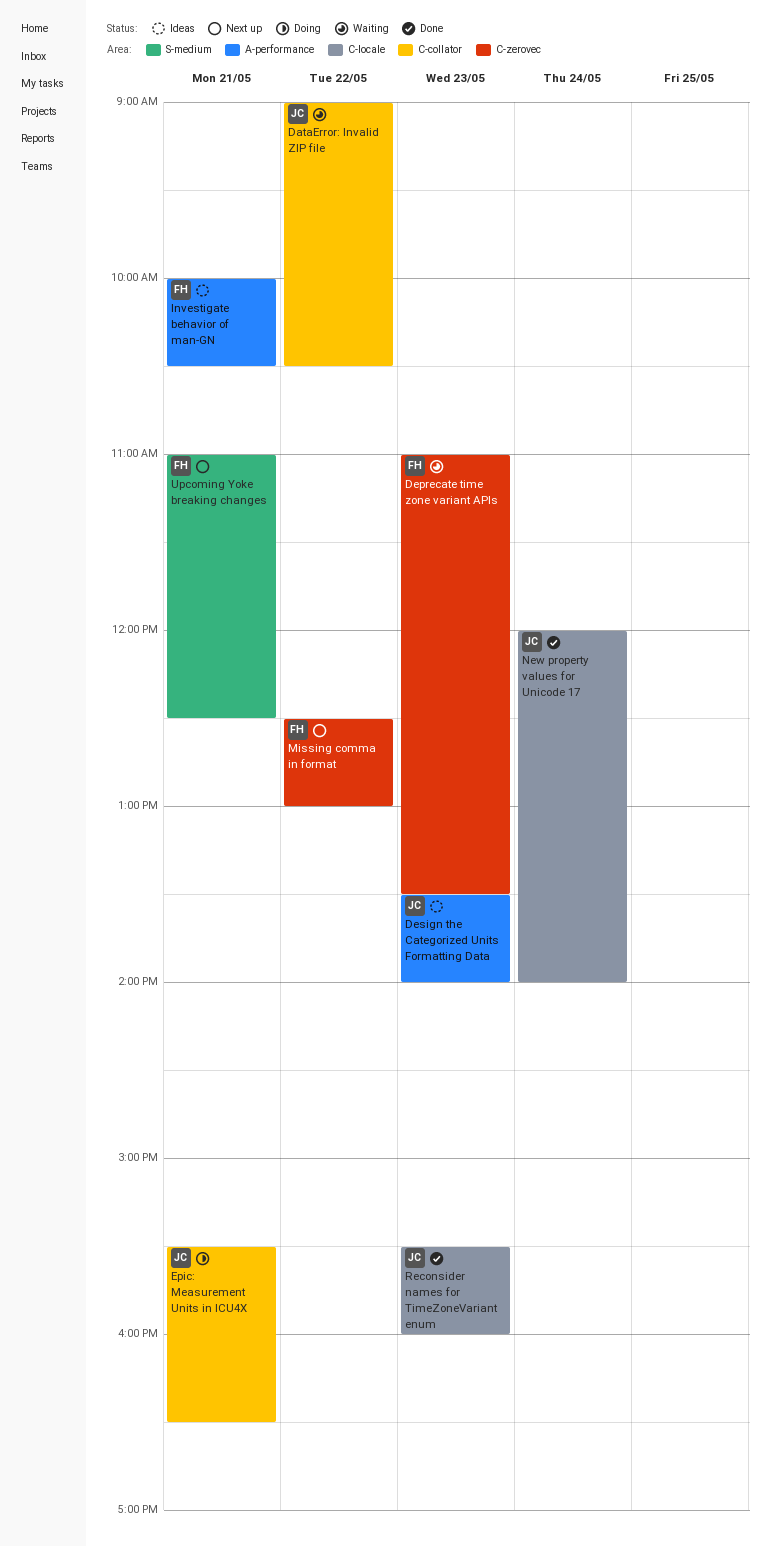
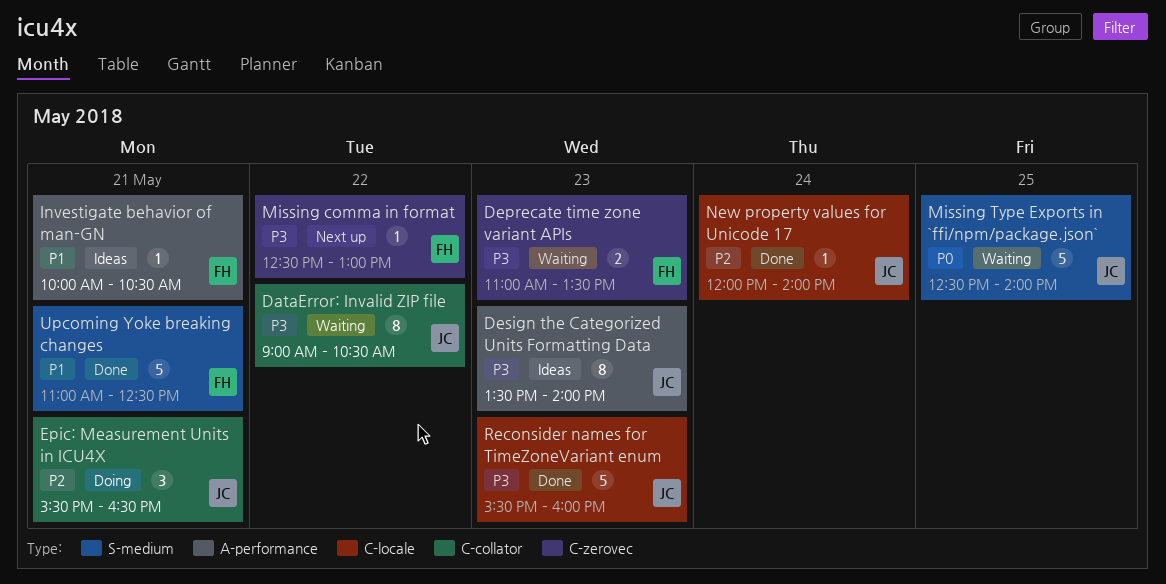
Missing Type Exports in `ffi/npm/package.json`: none -> present
Upcoming Yoke breaking changes, status: Next up -> Done

